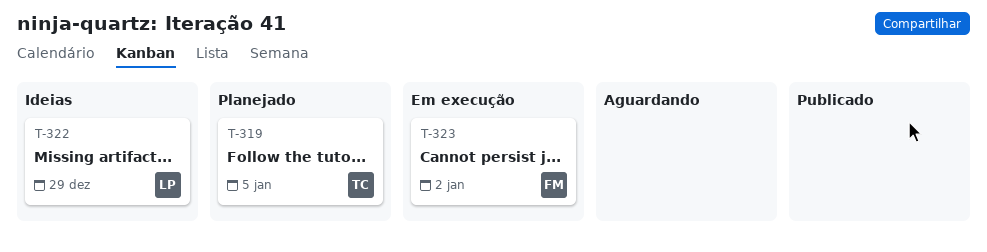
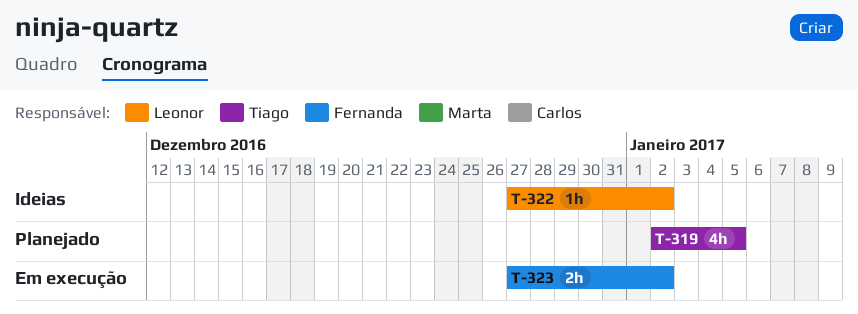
T-322, due: Dec 29 -> Jan 2

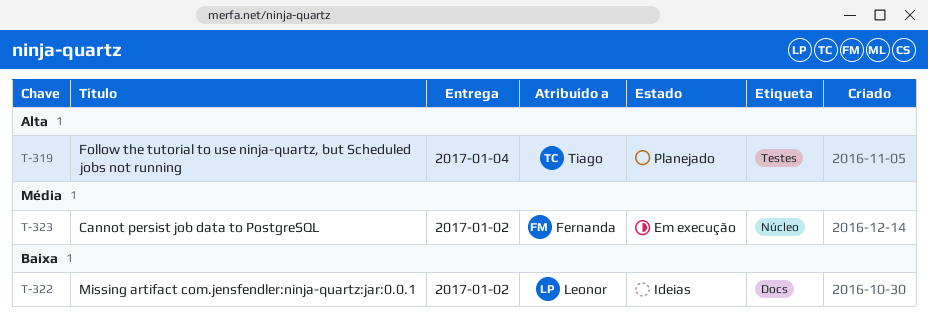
T-319, due: Jan 5 -> Jan 4

